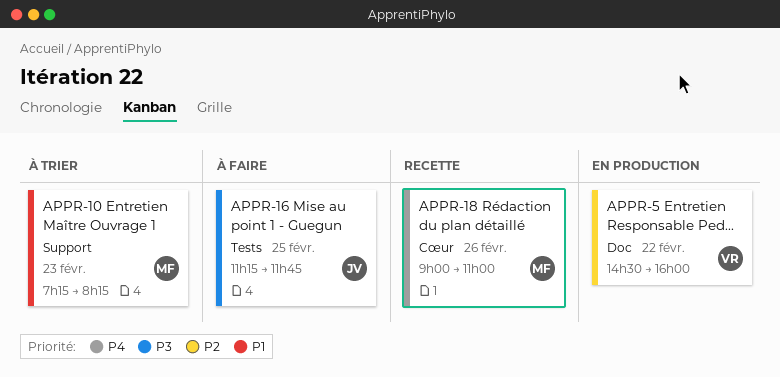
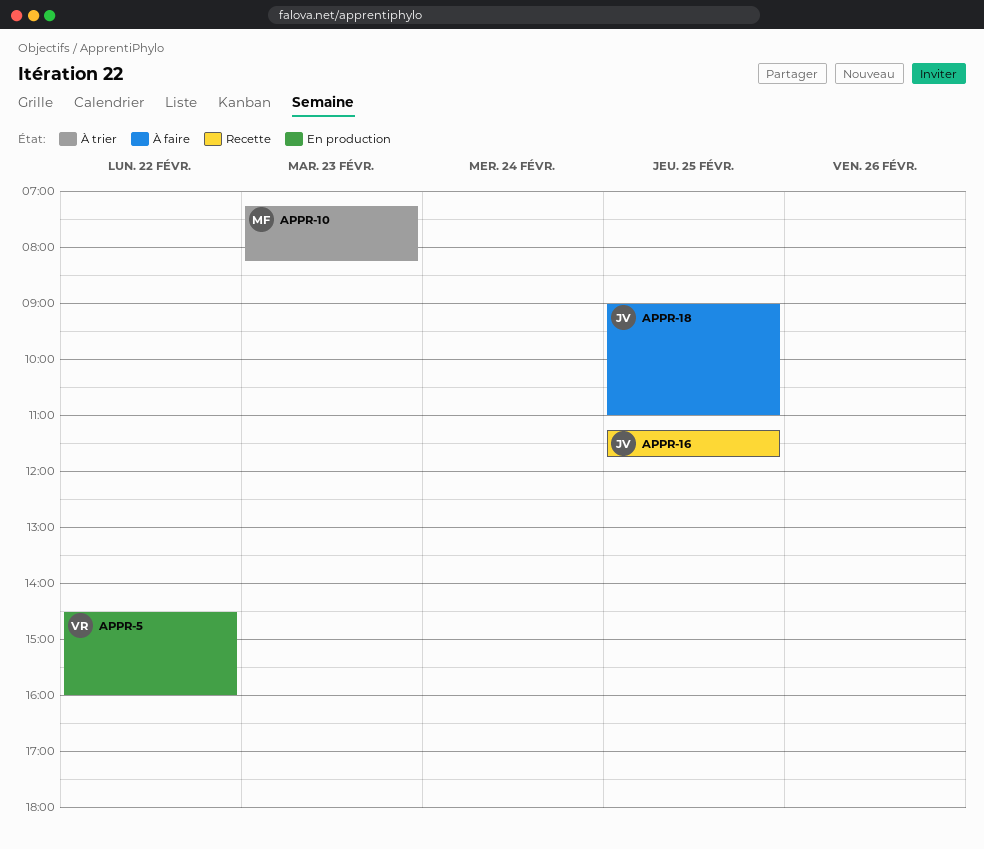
APPR-16, status: À faire -> Recette
APPR-18, status: Recette -> À faire
APPR-18, owner: MF -> JV
APPR-18, day: Feb 26 -> Feb 25

